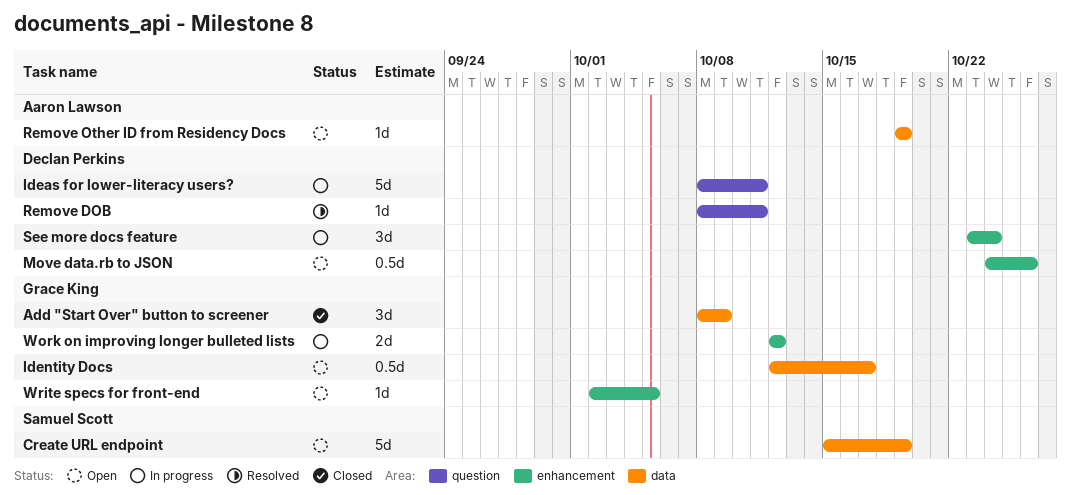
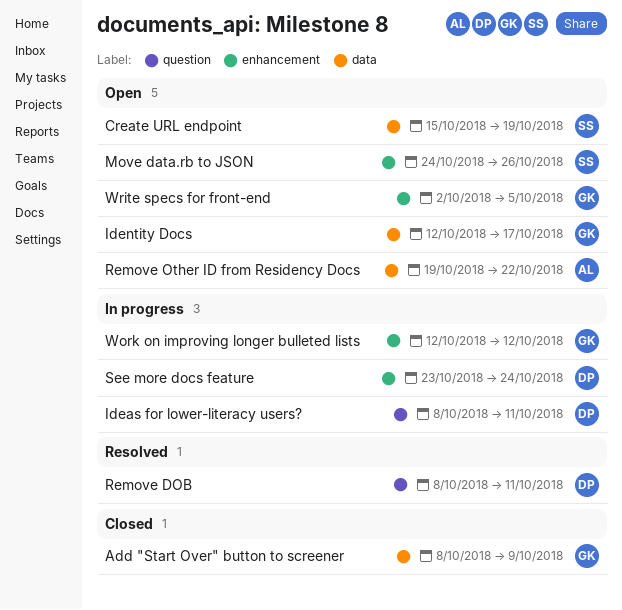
Move data.rb to JSON, owner: Declan Perkins -> Samuel Scott
Remove Other ID from Residency Docs, due: Oct 19 -> Oct 22

